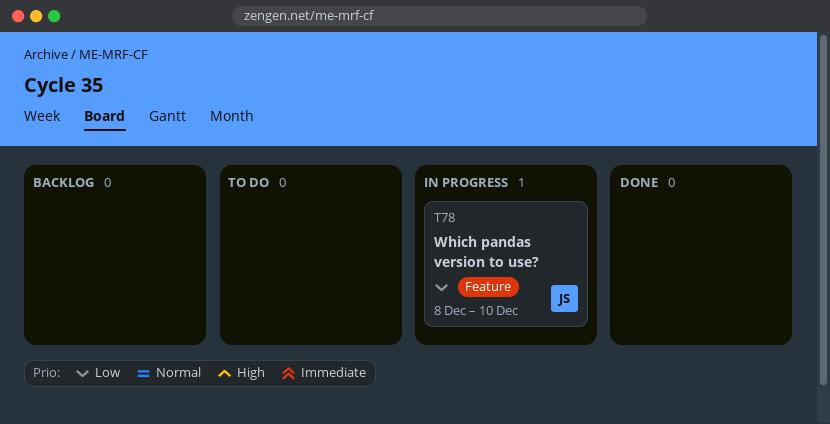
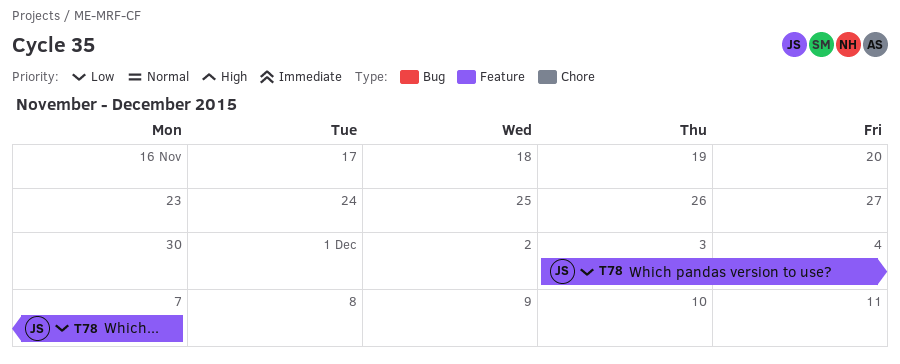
T78, start: Dec 8 -> Dec 3
T78, due: Dec 10 -> Dec 7

